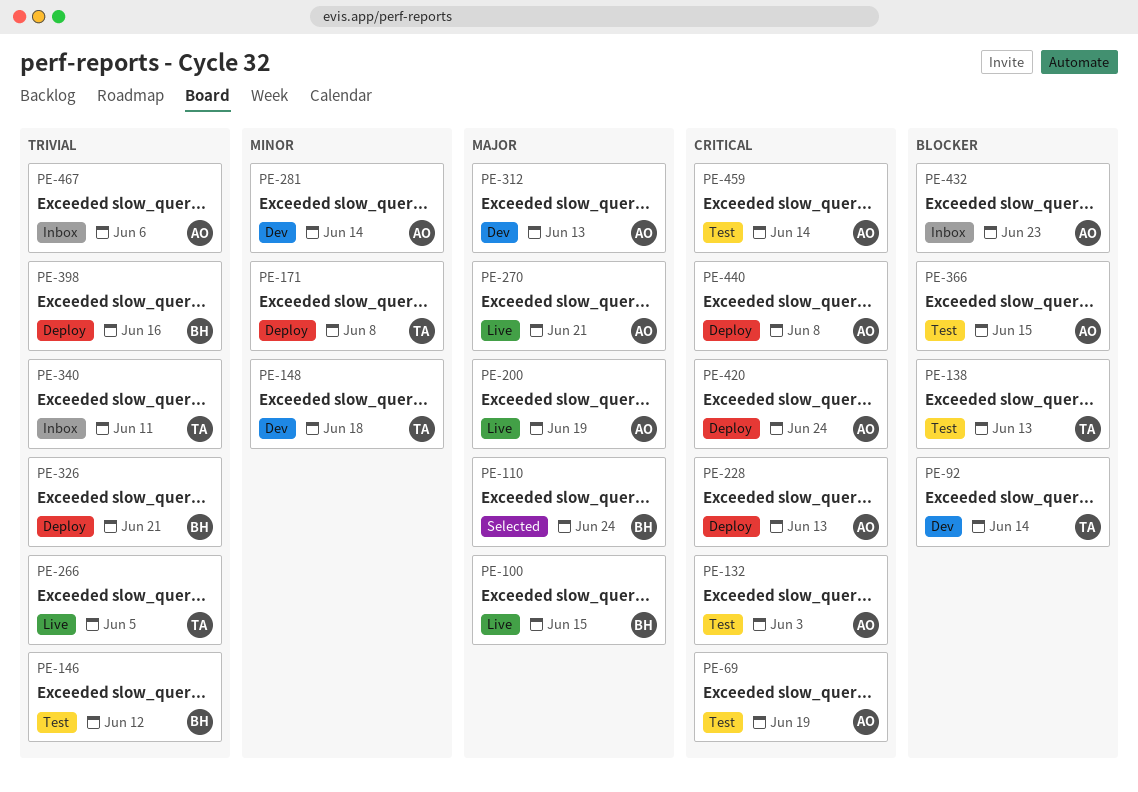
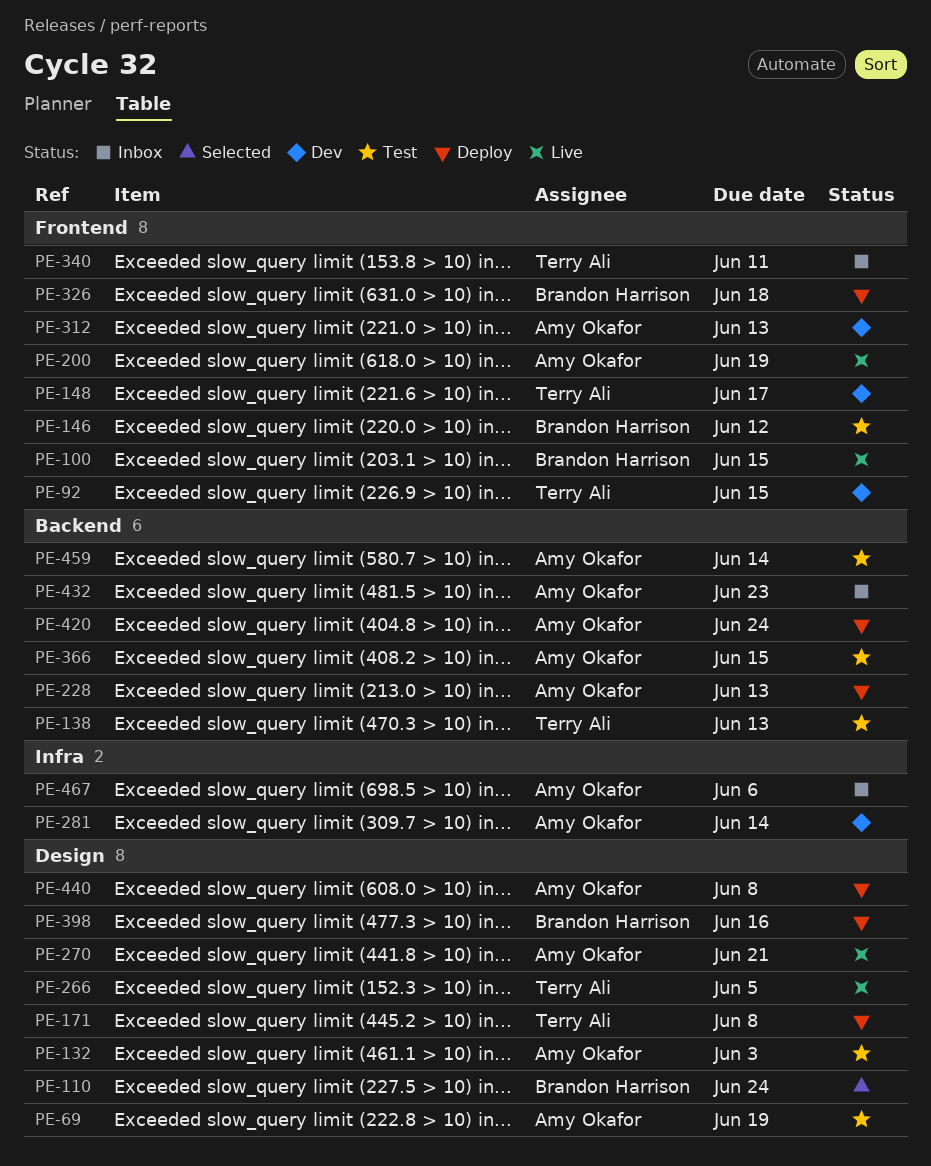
PE-92, due: Jun 14 -> Jun 15
PE-148, due: Jun 18 -> Jun 17
PE-326, due: Jun 21 -> Jun 18

